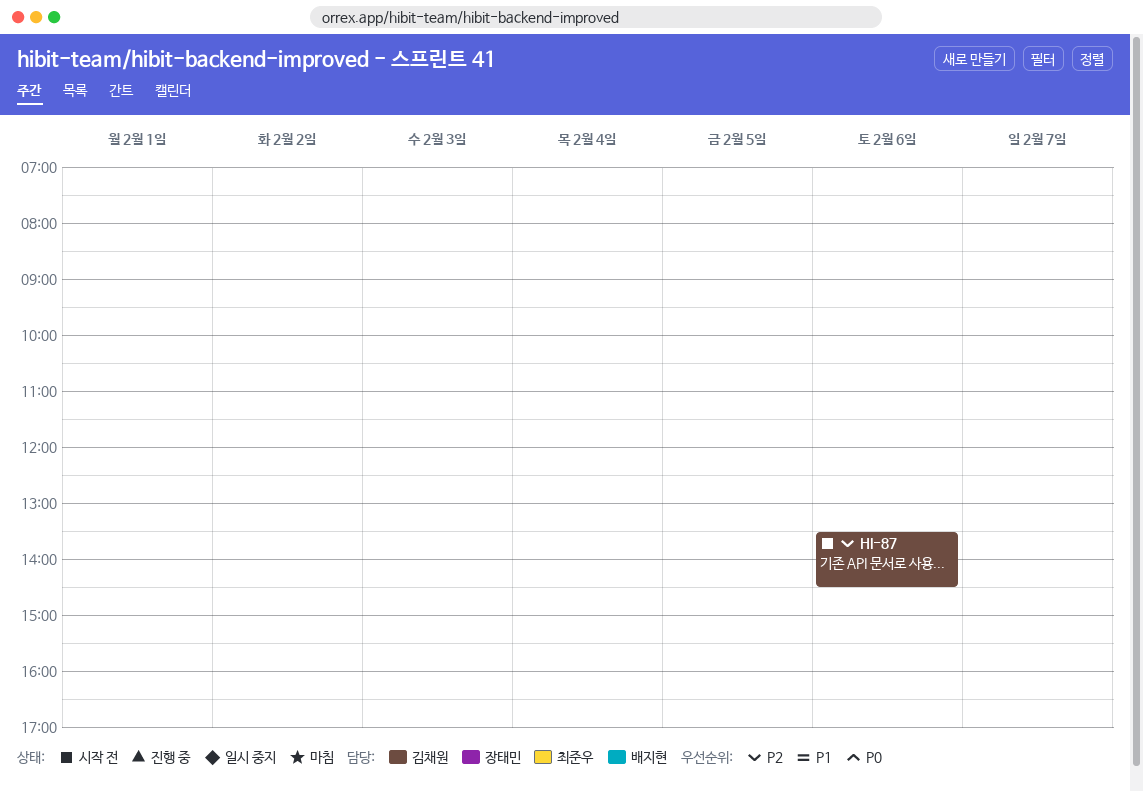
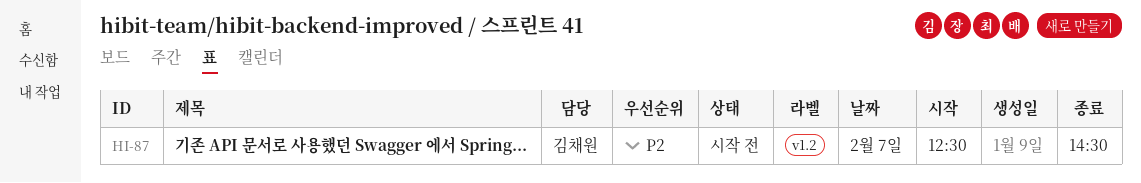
HI-87, day: Feb 6 -> Feb 7
HI-87, begins: 13:30 -> 12:30

